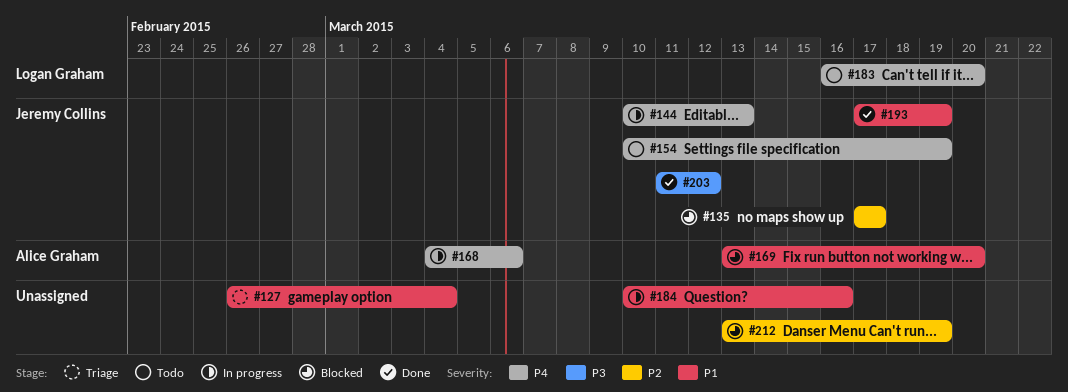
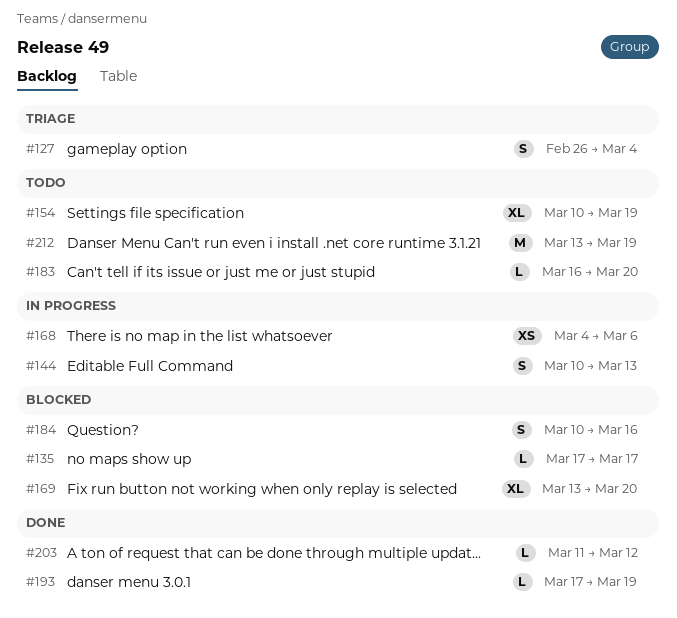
#184, status: In progress -> Blocked
#212, status: Blocked -> Todo

